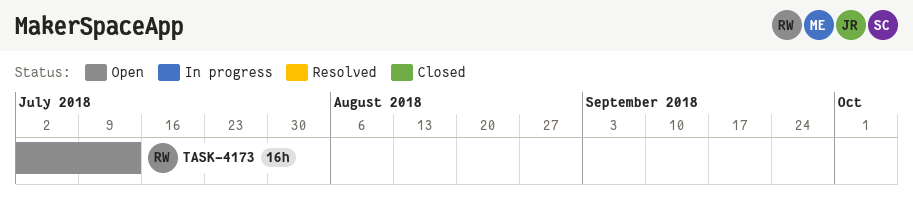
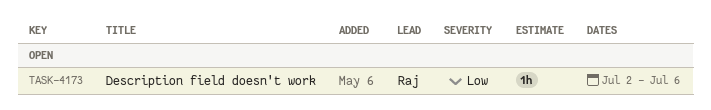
TASK-4173, estimate: 16h -> 1h
TASK-4173, due: Jul 13 -> Jul 6

